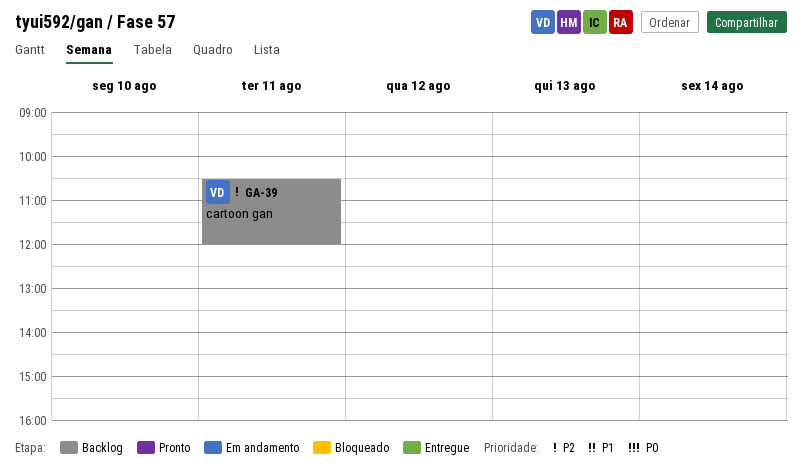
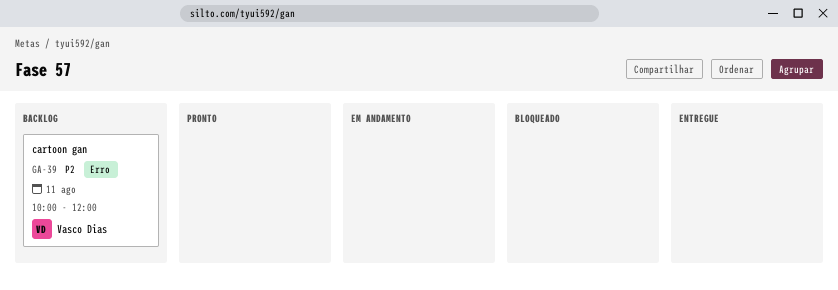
GA-39, begins: 10:30 -> 10:00

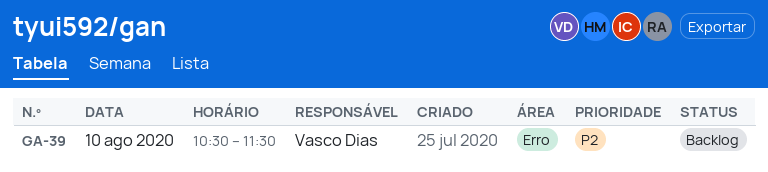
GA-39, day: Aug 11 -> Aug 10
GA-39, begins: 10:00 -> 10:30
GA-39, ends: 12:00 -> 11:30

